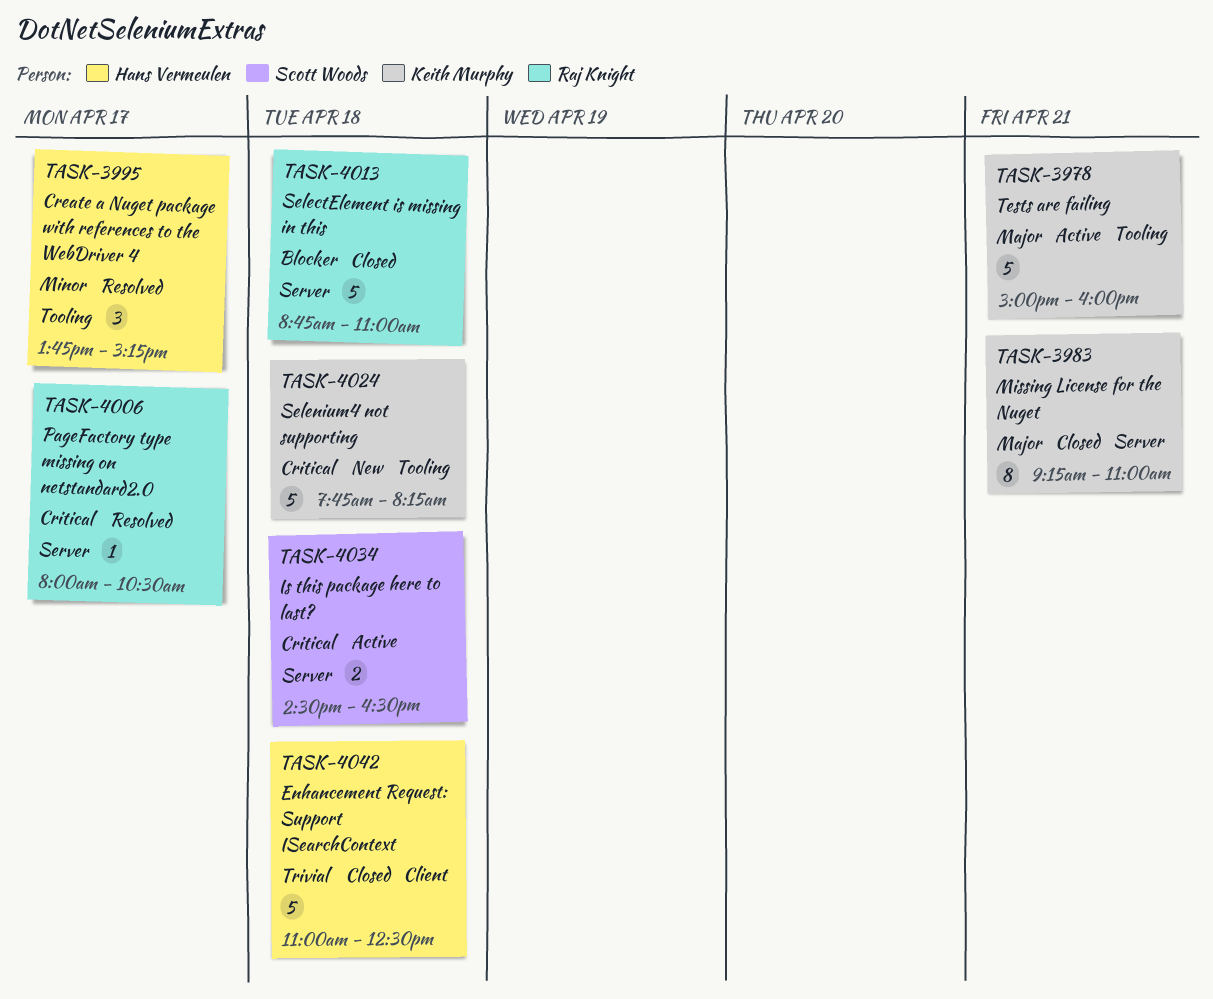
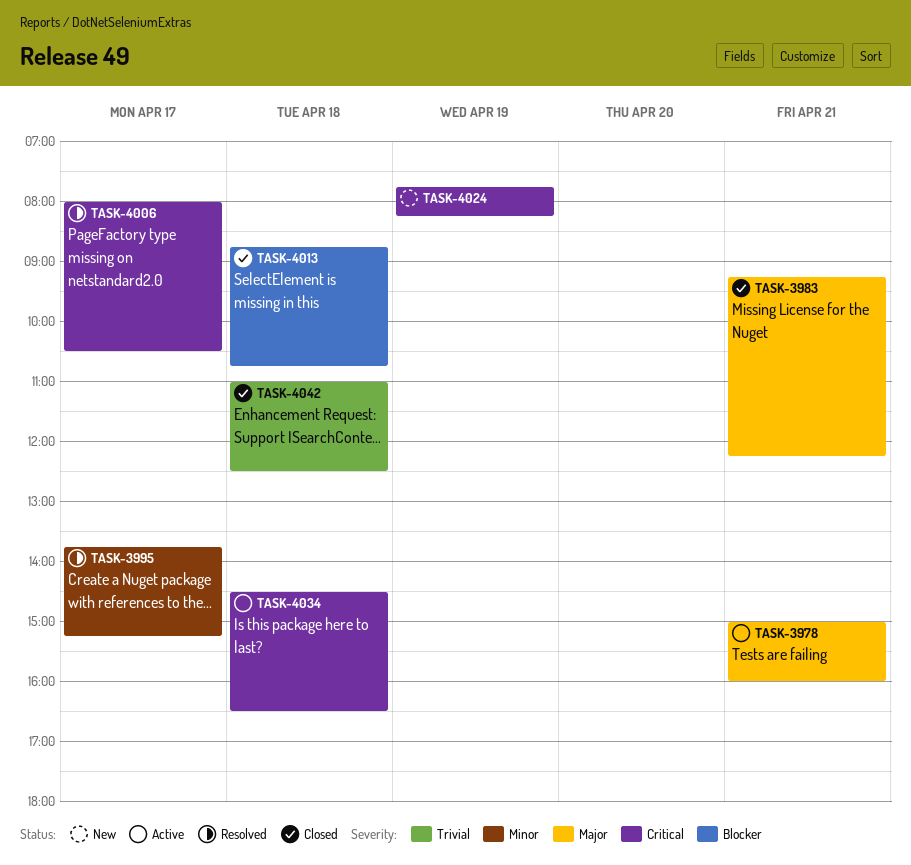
TASK-3983, ends: 11:00 -> 12:15
TASK-4013, ends: 11:00 -> 10:45
TASK-4024, day: Apr 18 -> Apr 19

